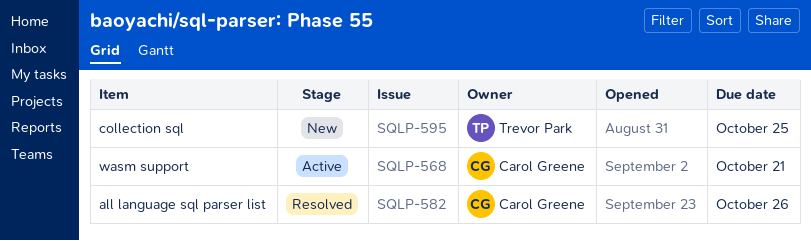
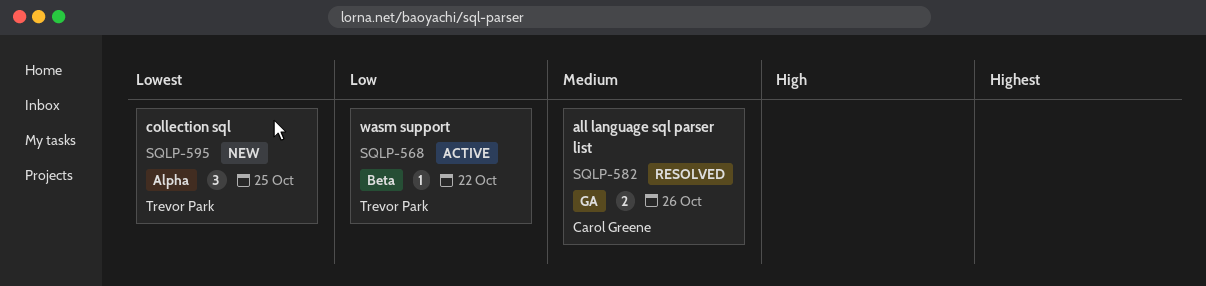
SQLP-568, owner: Carol Greene -> Trevor Park
SQLP-568, due: Oct 21 -> Oct 22

